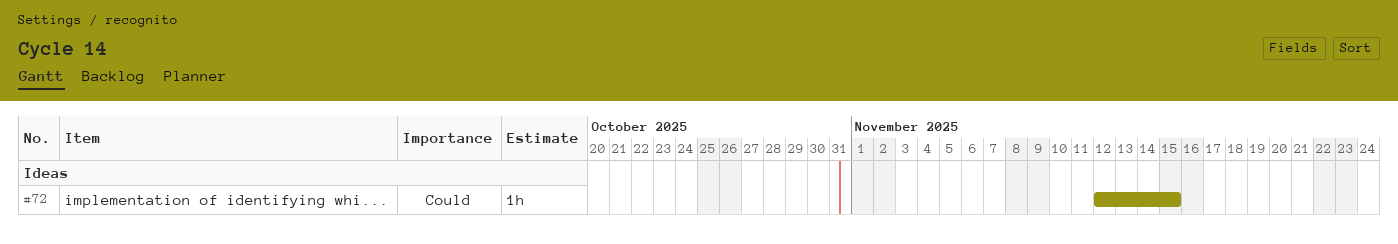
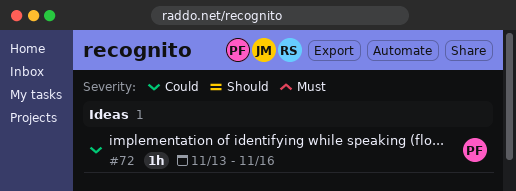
#72, start: Nov 12 -> Nov 13
#72, due: Nov 15 -> Nov 16

